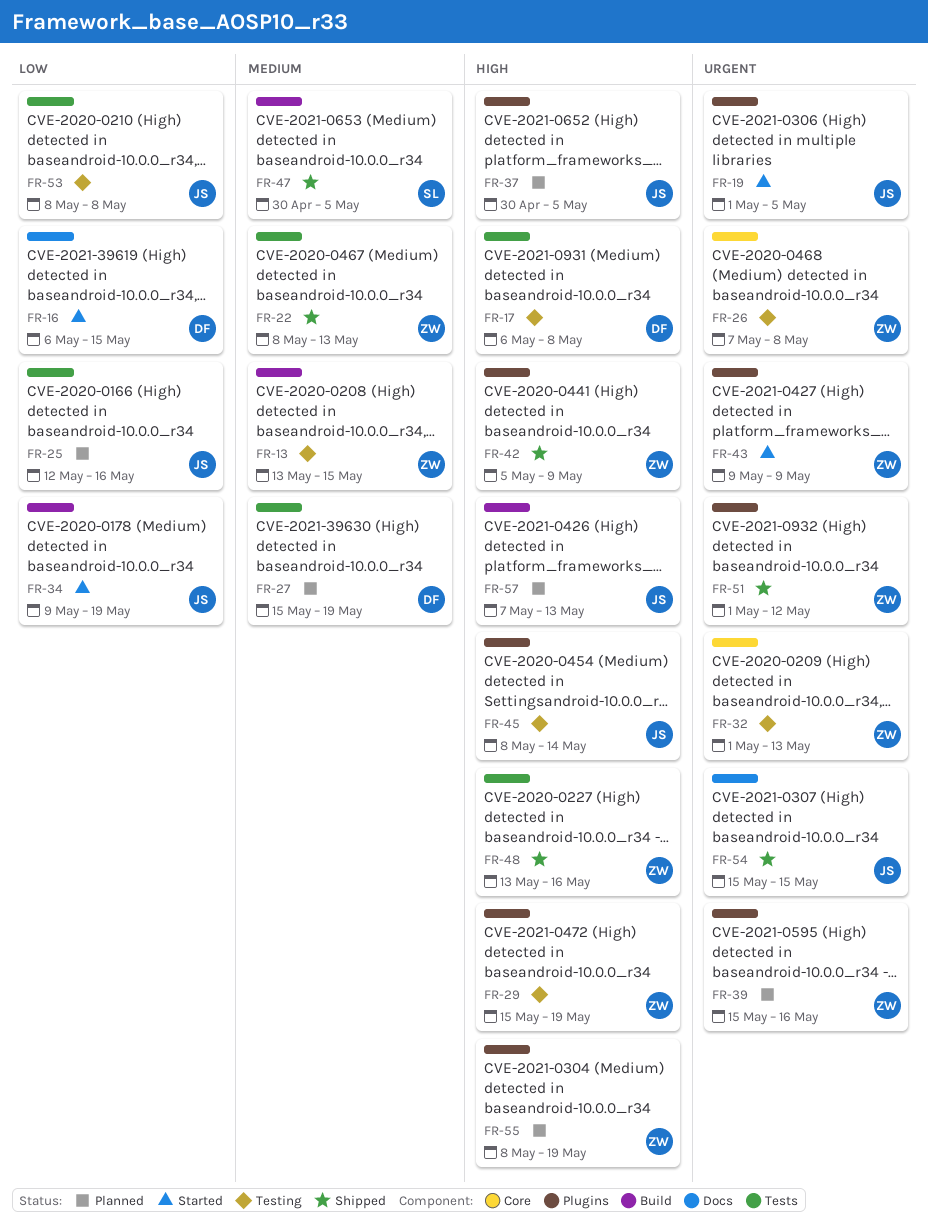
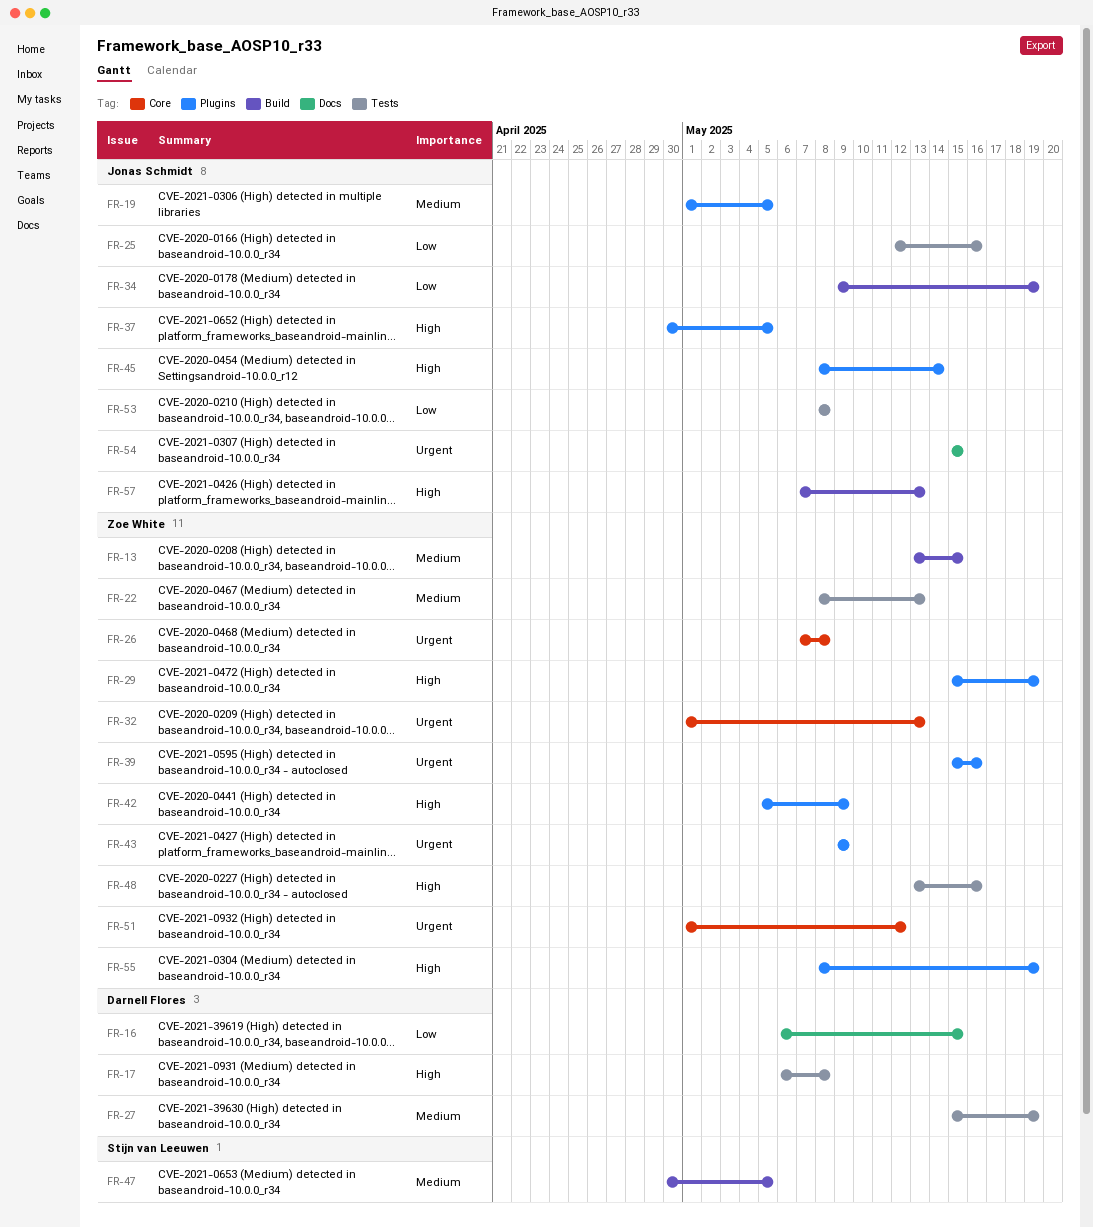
FR-19, priority: Urgent -> Medium
FR-51, label: Plugins -> Core

